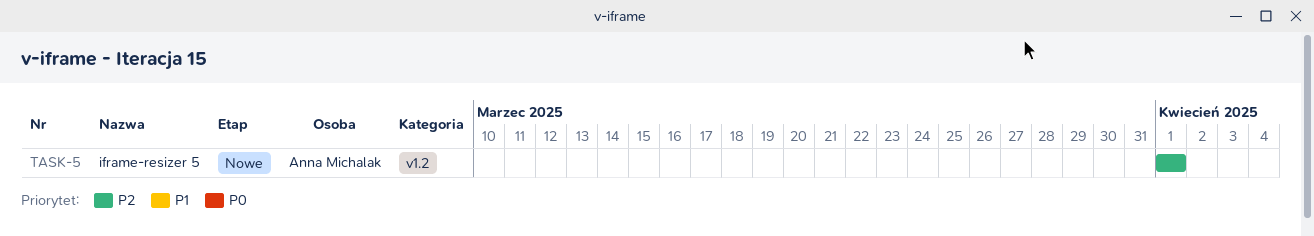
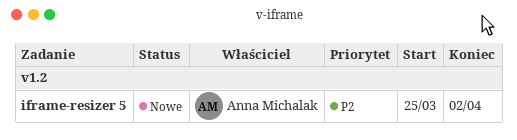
iframe-resizer 5, start: Apr 1 -> Mar 25
iframe-resizer 5, due: Apr 1 -> Apr 2

